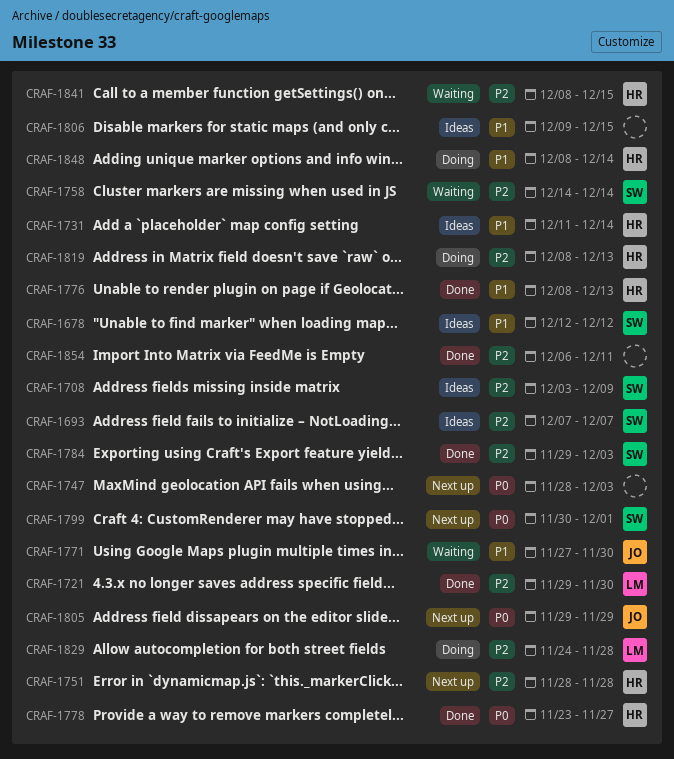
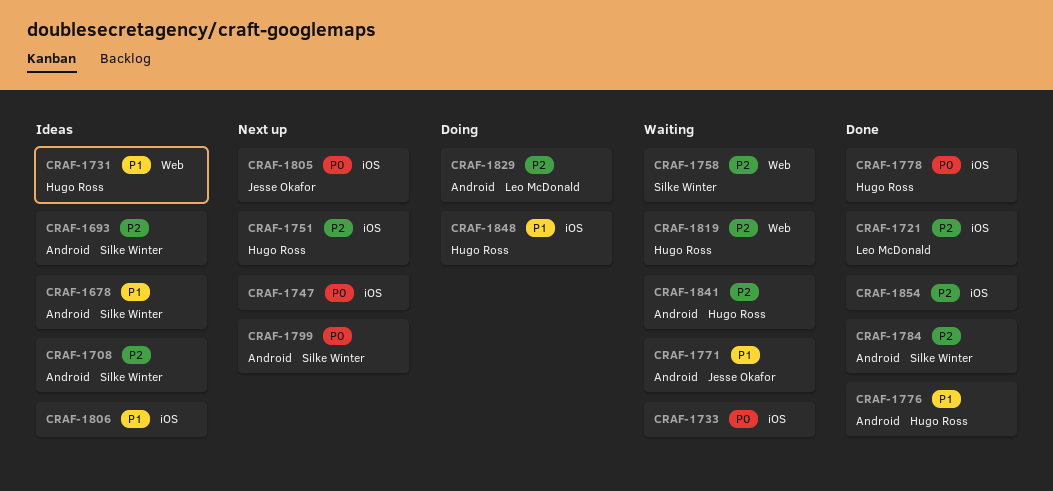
CRAF-1733: none -> present
CRAF-1819, status: Doing -> Waiting

